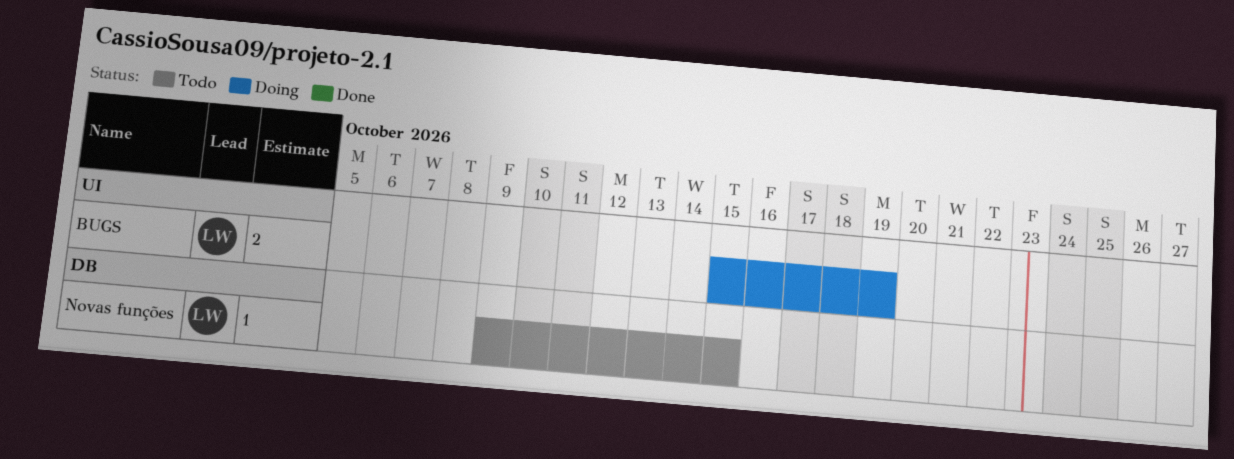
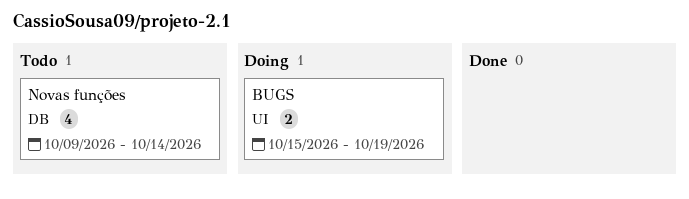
Novas funções, estimate: 1 -> 4
Novas funções, due: Oct 15 -> Oct 14

